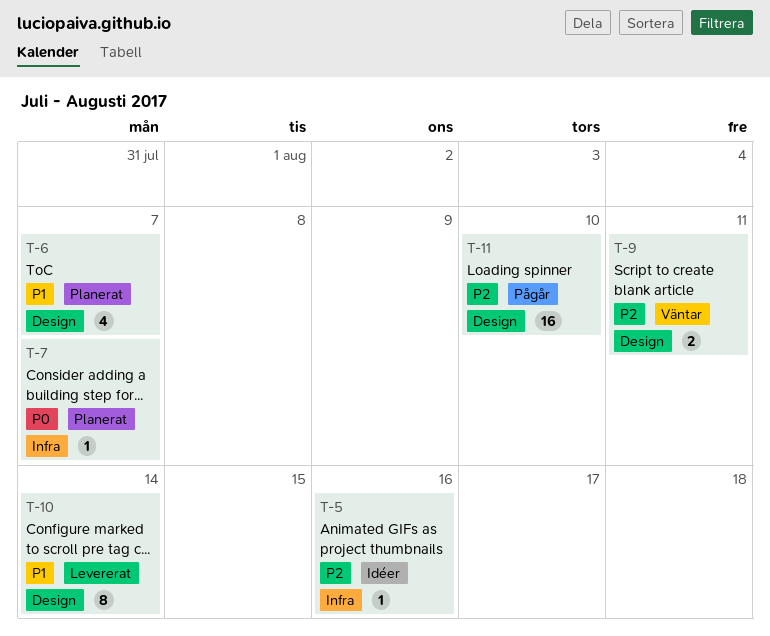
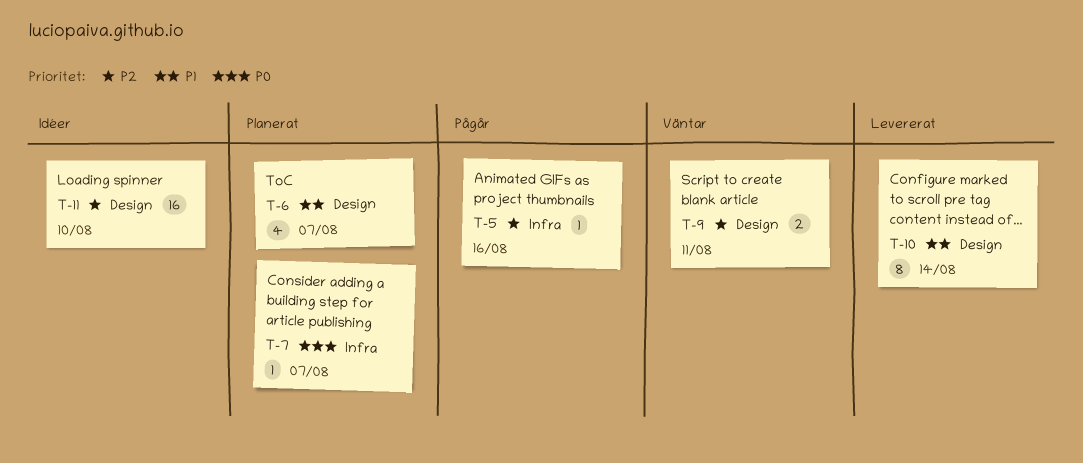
T-5, status: Idéer -> Pågår
T-11, status: Pågår -> Idéer

